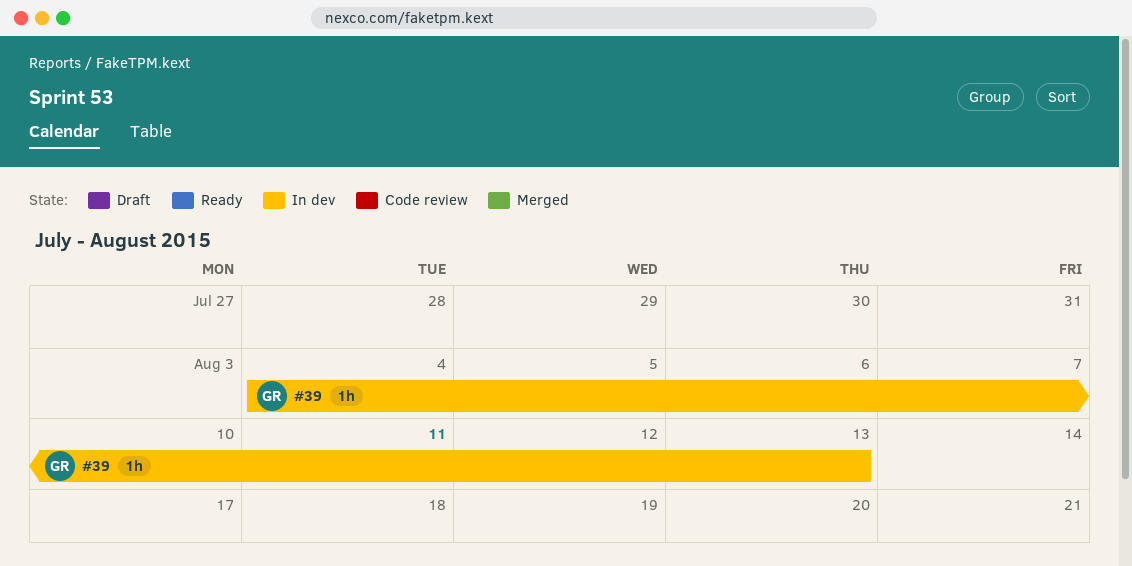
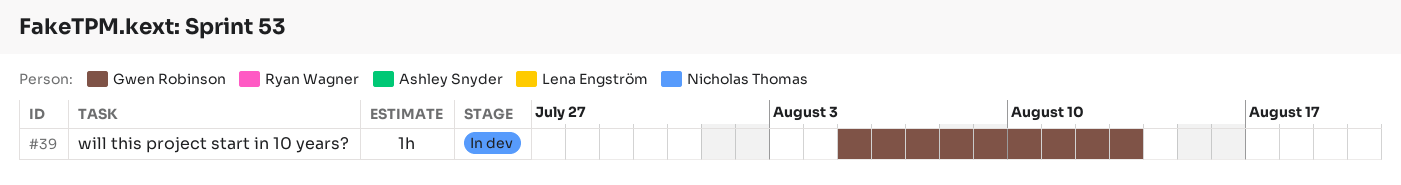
#39, start: Aug 4 -> Aug 5

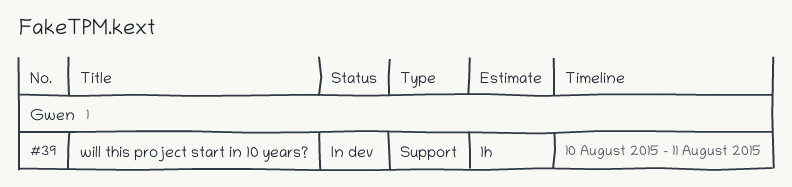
#39, start: Aug 5 -> Aug 10
#39, due: Aug 13 -> Aug 11

